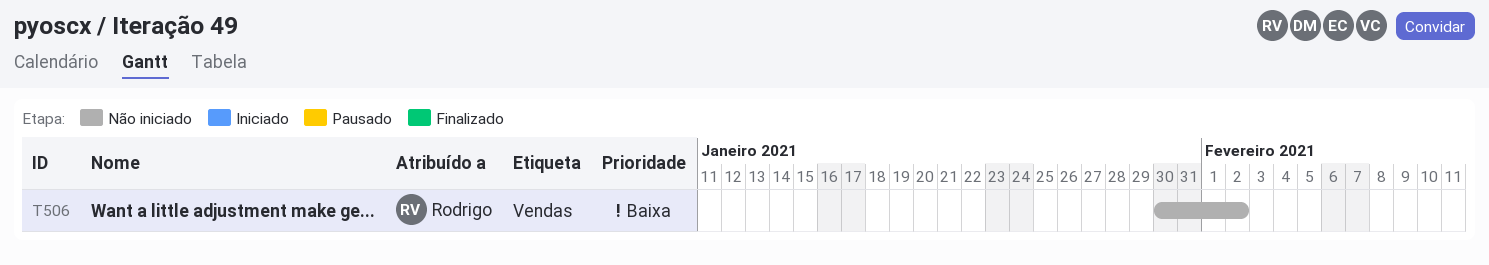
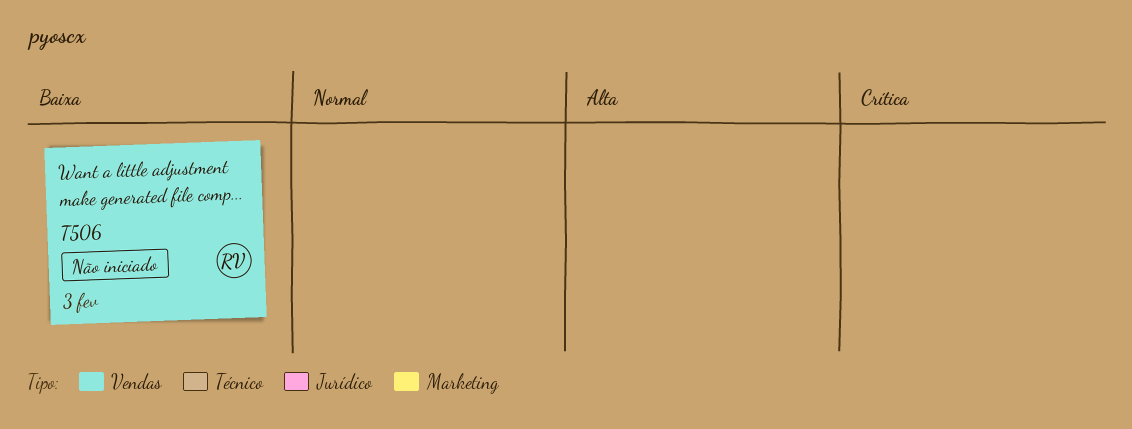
T506, due: Feb 2 -> Feb 3

